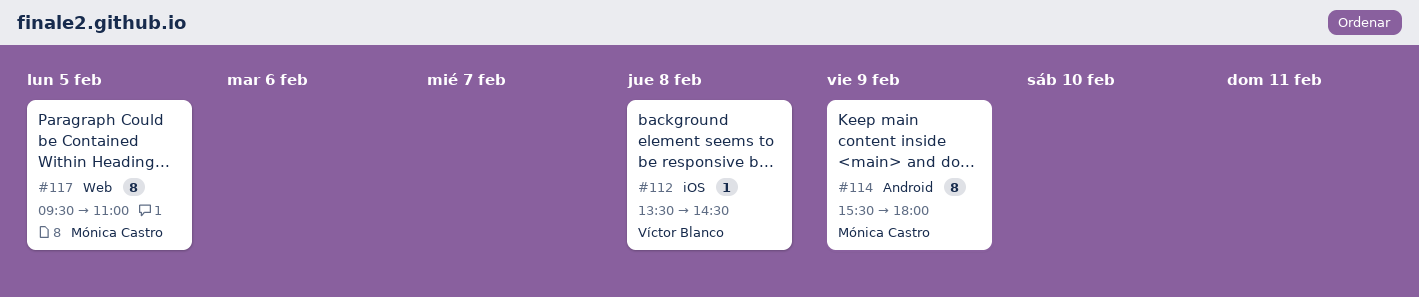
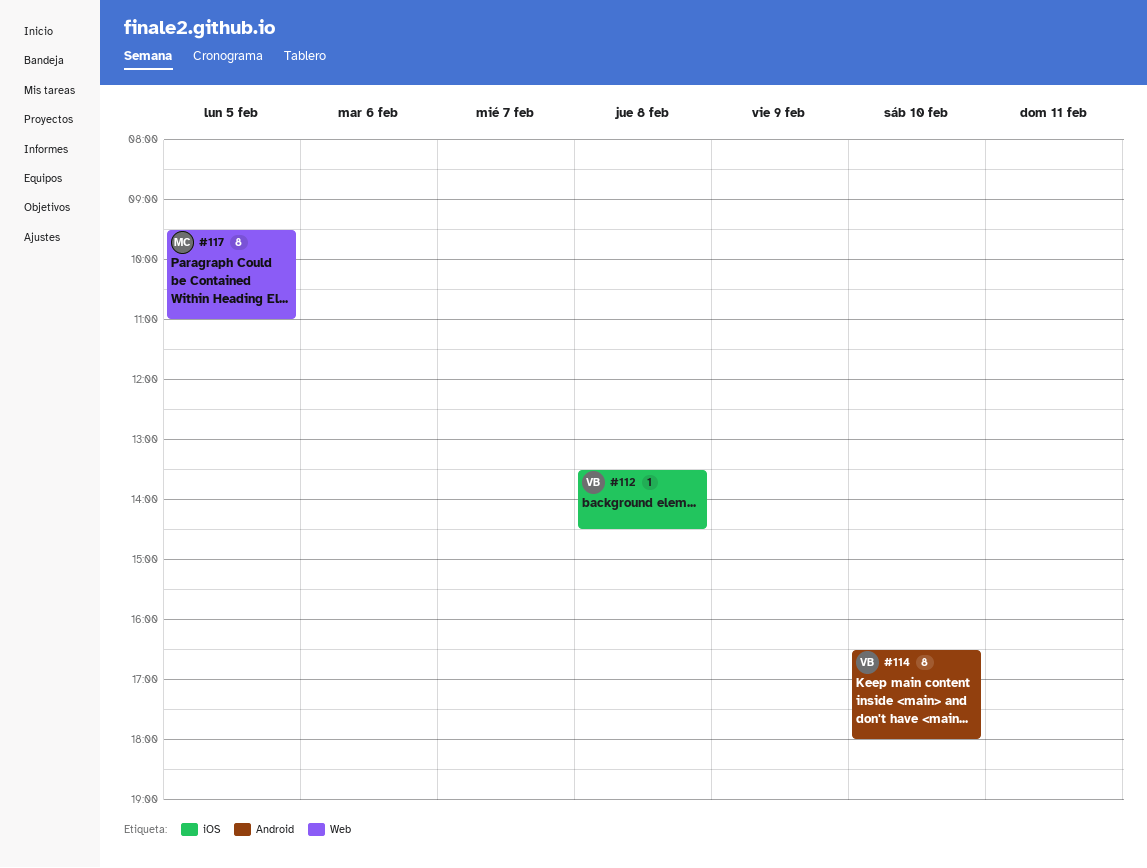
#114, owner: Mónica Castro -> Víctor Blanco
#114, day: Feb 9 -> Feb 10
#114, begins: 15:30 -> 16:30

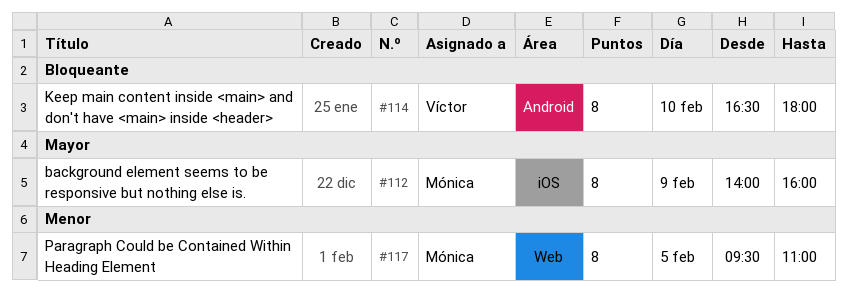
#112, owner: Víctor -> Mónica
#112, estimate: 1 -> 8
#112, day: Feb 8 -> Feb 9
#112, begins: 13:30 -> 14:00
#112, ends: 14:30 -> 16:00

